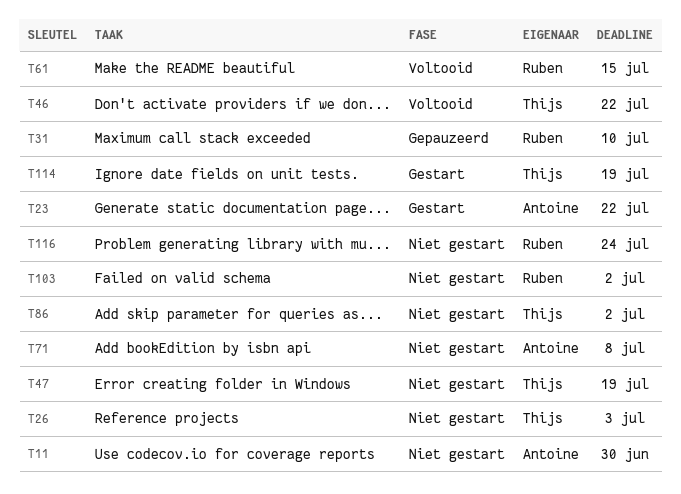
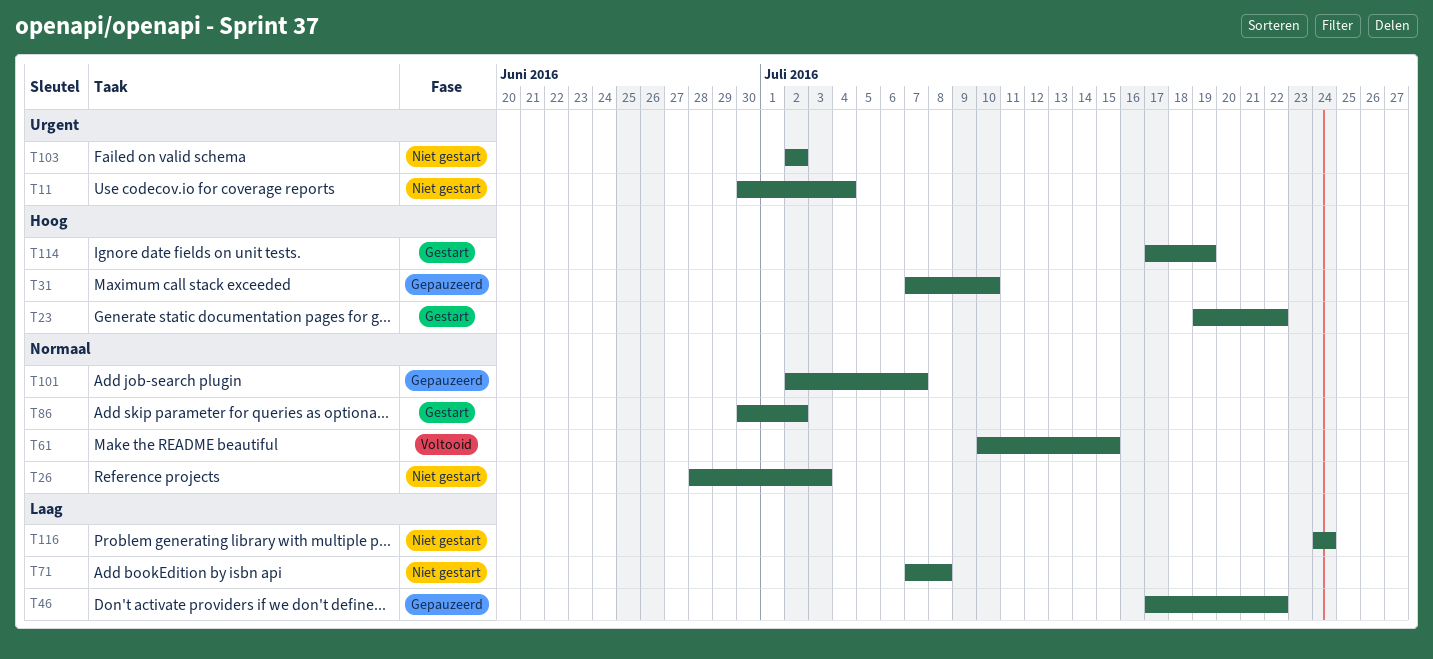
T11, due: Jun 30 -> Jul 4
T46, status: Voltooid -> Gepauzeerd
T47: present -> none
T86, status: Niet gestart -> Gestart
T101: none -> present

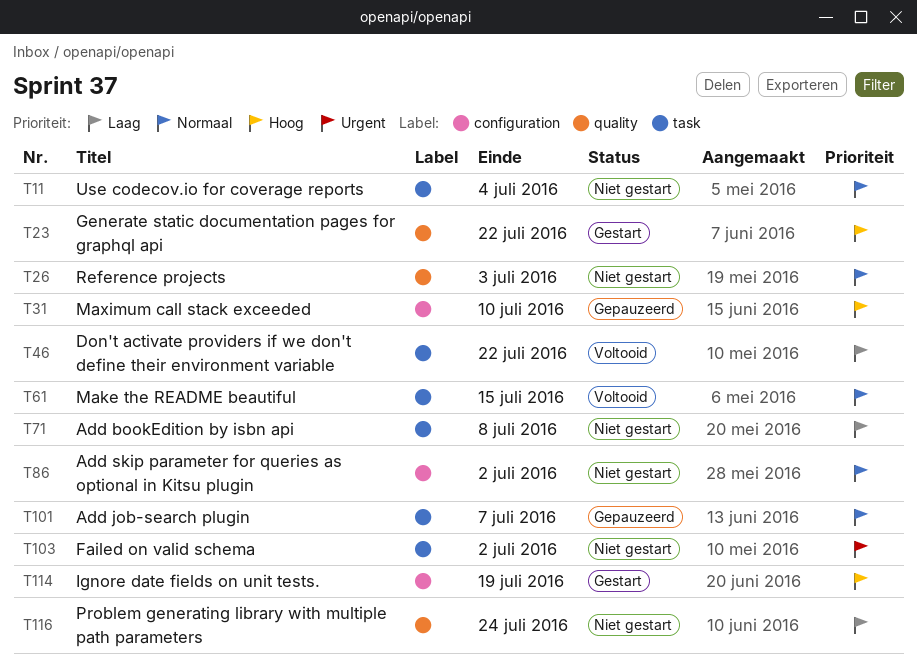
T11, priority: Urgent -> Normaal
T46, status: Gepauzeerd -> Voltooid
T86, status: Gestart -> Niet gestart

